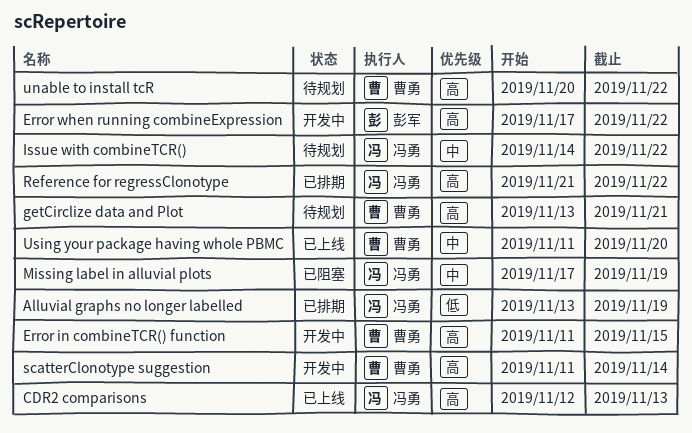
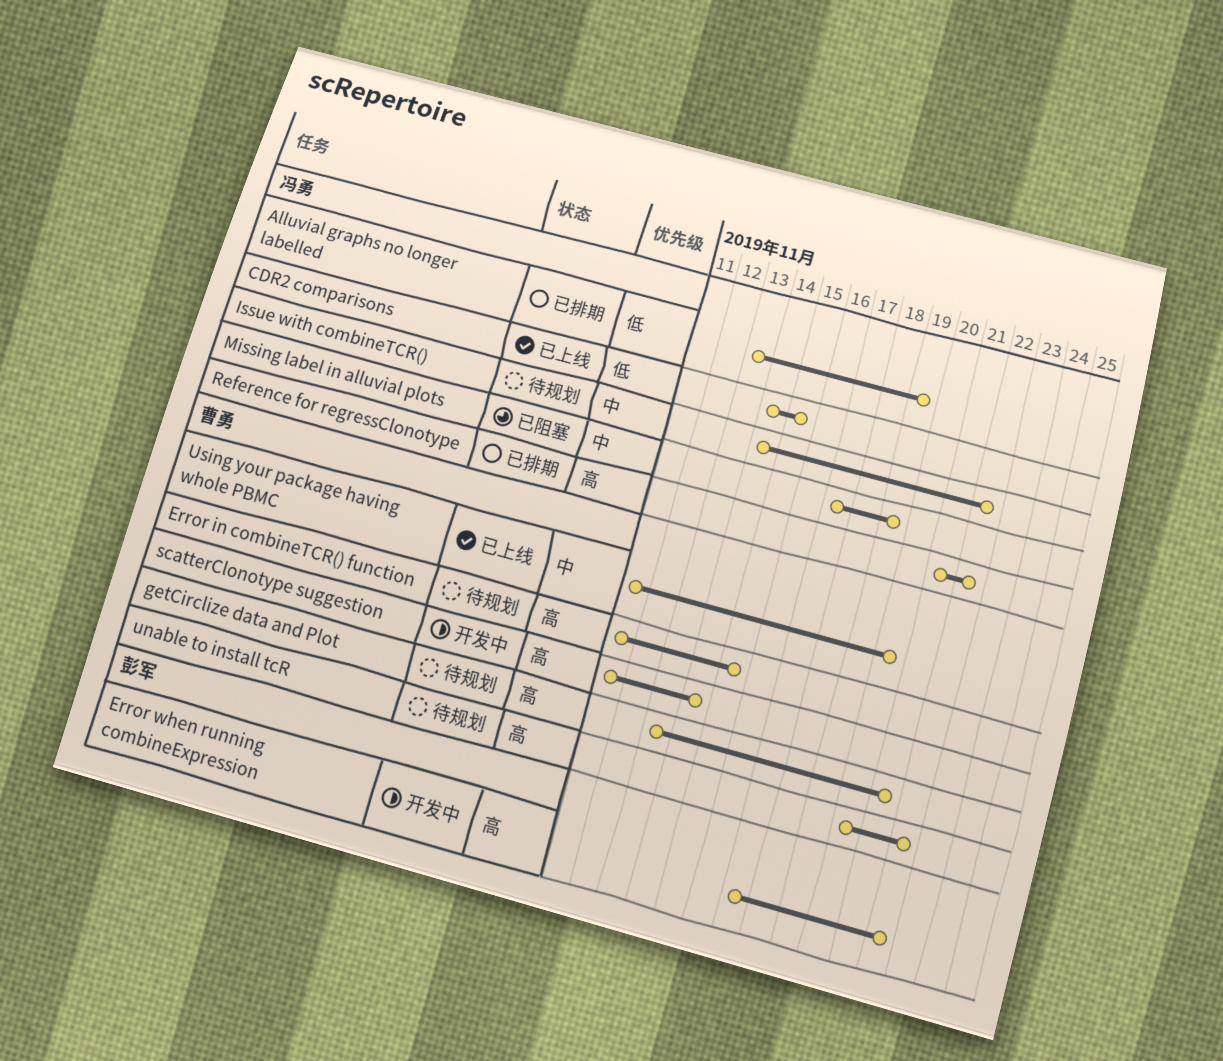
CDR2 comparisons, priority: 高 -> 低
CDR2 comparisons, start: Nov 12 -> Nov 14
CDR2 comparisons, due: Nov 13 -> Nov 15
Error in combineTCR() function, status: 开发中 -> 待规划

